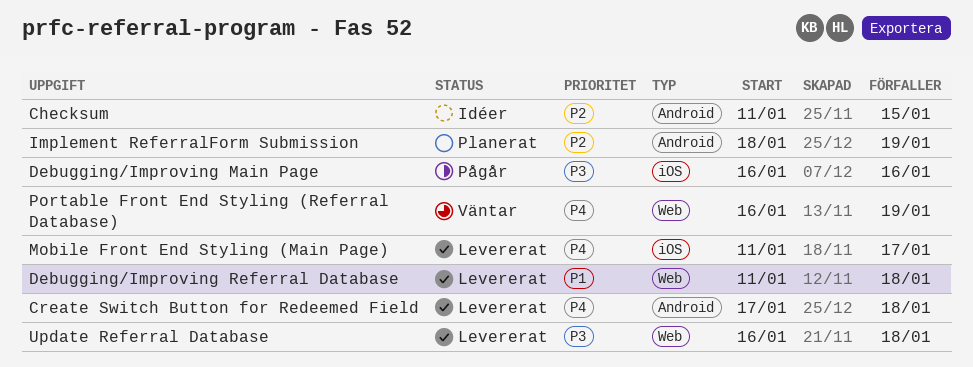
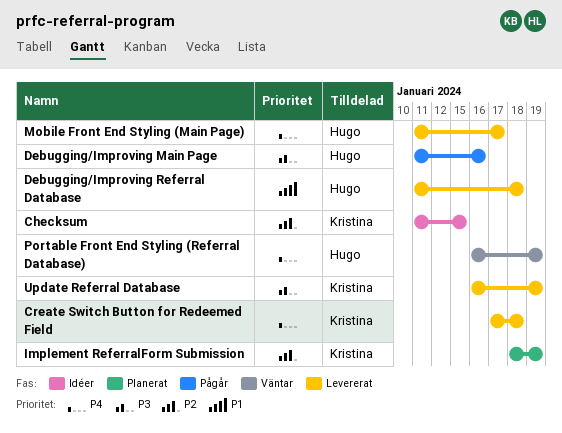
Debugging/Improving Main Page, start: Jan 16 -> Jan 11
Update Referral Database, due: Jan 18 -> Jan 19

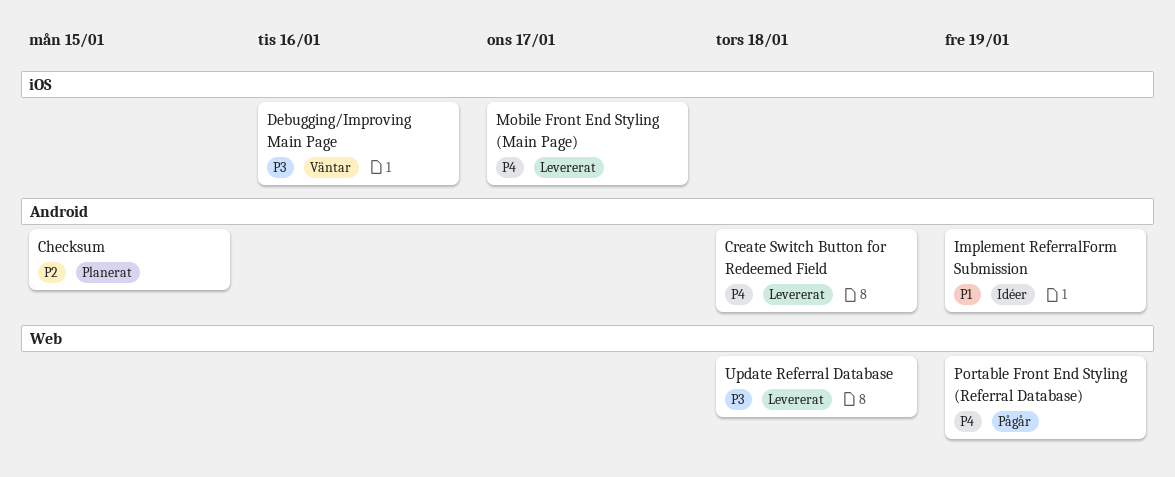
Checksum, status: Idéer -> Planerat
Debugging/Improving Main Page, status: Pågår -> Väntar
Debugging/Improving Referral Database: present -> none
Implement ReferralForm Submission, status: Planerat -> Idéer
Implement ReferralForm Submission, priority: P2 -> P1
Portable Front End Styling (Referral Database), status: Väntar -> Pågår
Update Referral Database, due: Jan 19 -> Jan 18

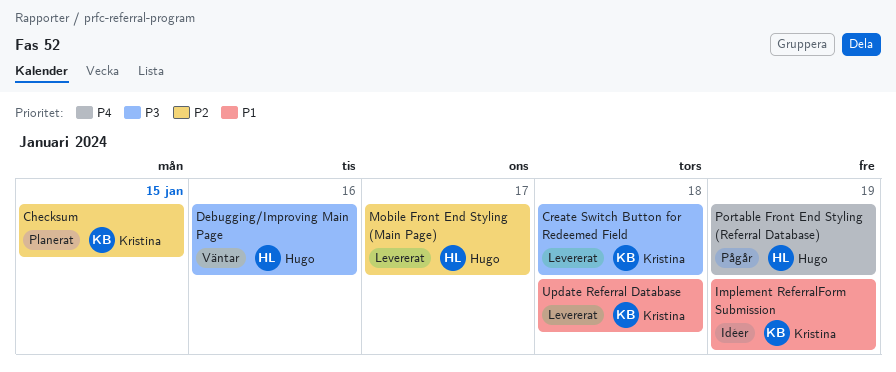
Create Switch Button for Redeemed Field, priority: P4 -> P3
Mobile Front End Styling (Main Page), priority: P4 -> P2
Update Referral Database, priority: P3 -> P1

